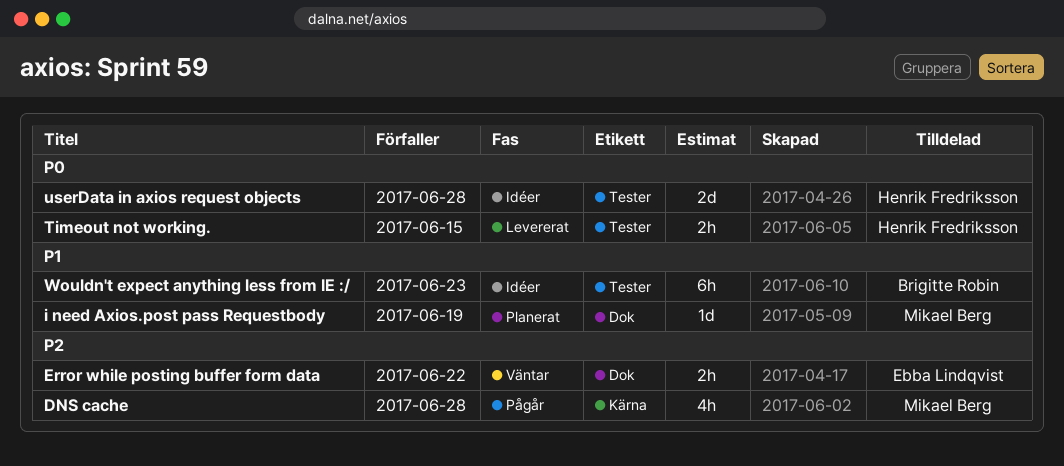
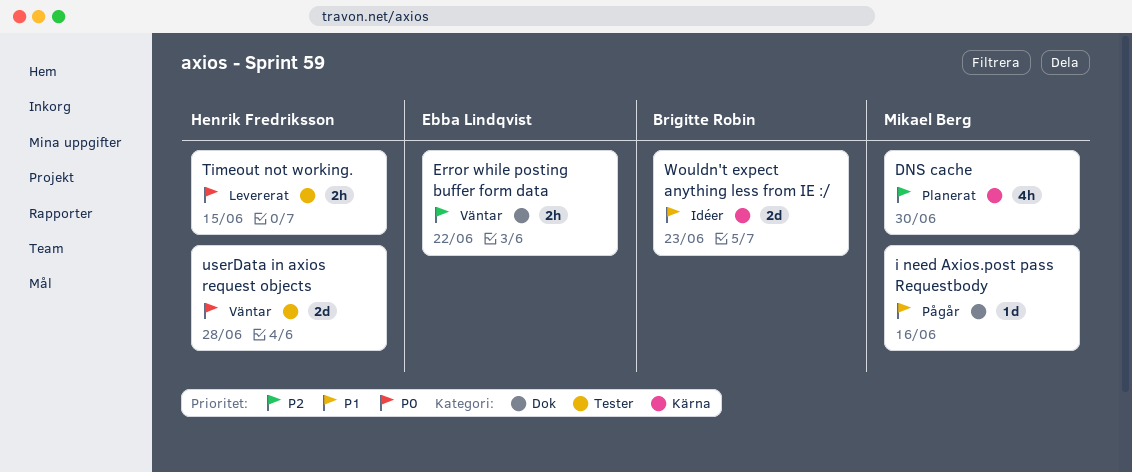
DNS cache, status: Pågår -> Planerat
DNS cache, due: Jun 28 -> Jun 30
i need Axios.post pass Requestbody, status: Planerat -> Pågår
i need Axios.post pass Requestbody, due: Jun 19 -> Jun 16
userData in axios request objects, status: Idéer -> Väntar
Wouldn't expect anything less from IE :/, label: Tester -> Kärna
Wouldn't expect anything less from IE :/, estimate: 6h -> 2d

